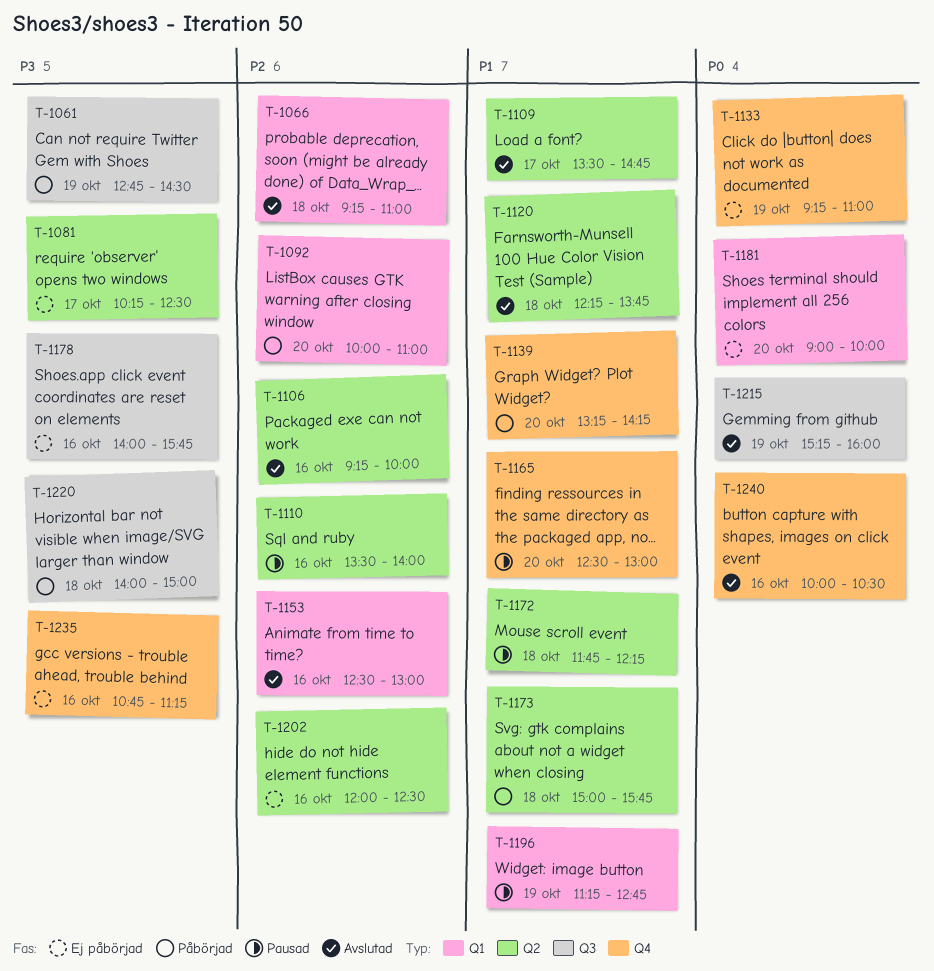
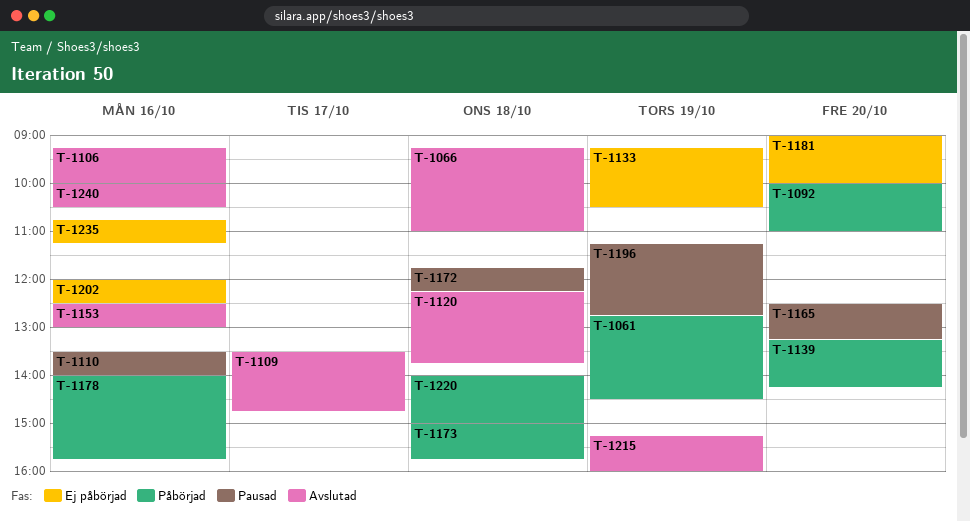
T-1081: present -> none
T-1133, ends: 11:00 -> 10:30
T-1165, ends: 13:00 -> 13:15
T-1178, status: Ej påbörjad -> Påbörjad

